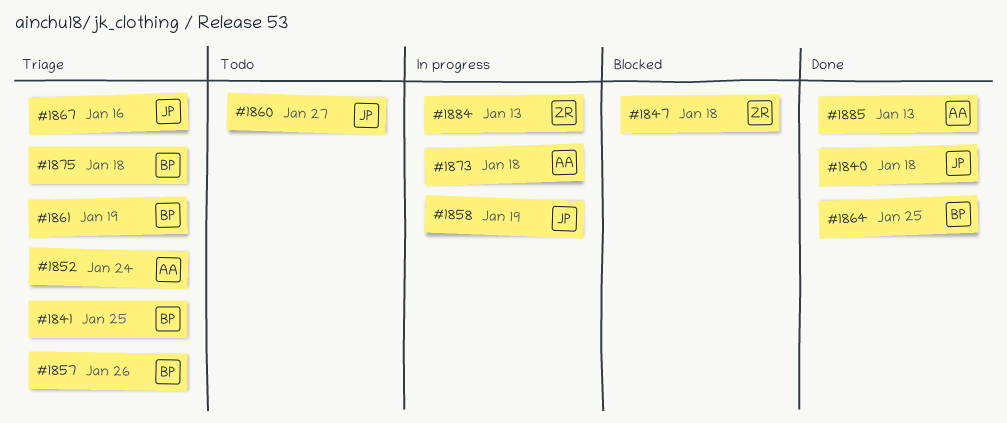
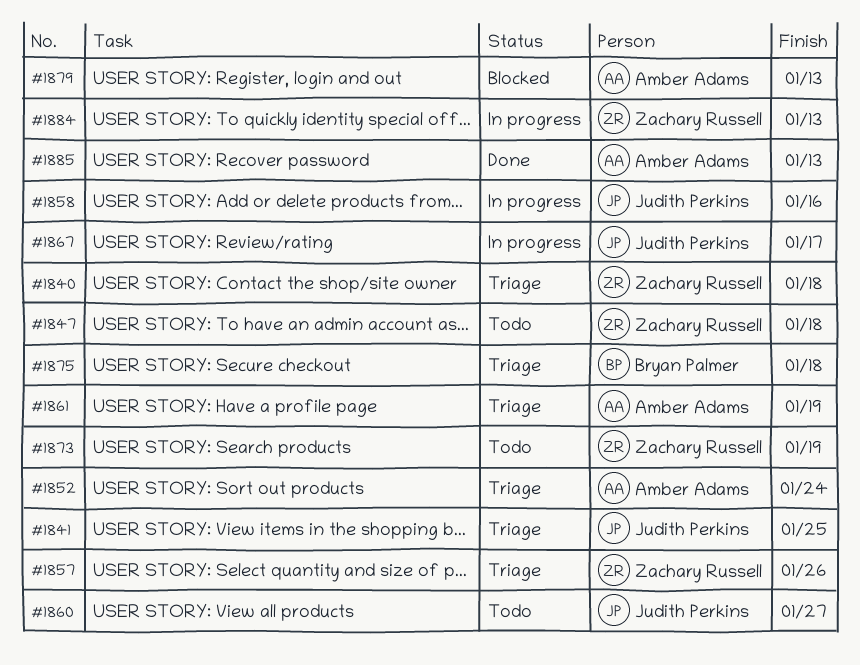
#1840, status: Done -> Triage
#1840, owner: Judith Perkins -> Zachary Russell
#1841, owner: Bryan Palmer -> Judith Perkins
#1847, status: Blocked -> Todo
#1857, owner: Bryan Palmer -> Zachary Russell
#1858, due: Jan 19 -> Jan 16
#1861, owner: Bryan Palmer -> Amber Adams
#1864: present -> none
#1867, status: Triage -> In progress
#1867, due: Jan 16 -> Jan 17
#1873, status: In progress -> Todo
#1873, owner: Amber Adams -> Zachary Russell
#1873, due: Jan 18 -> Jan 19
#1879: none -> present

